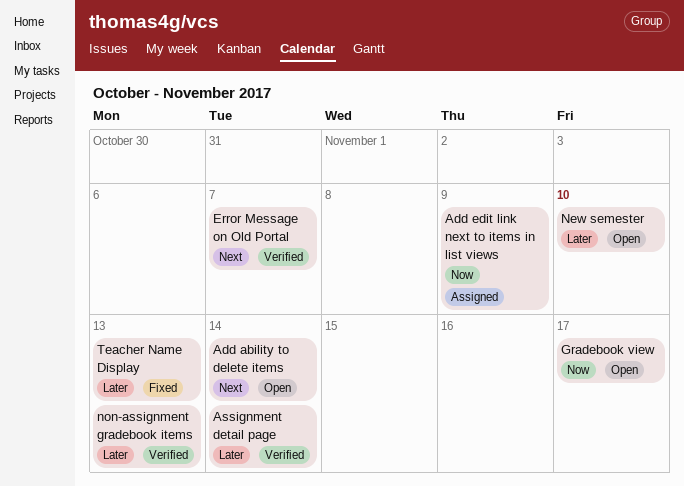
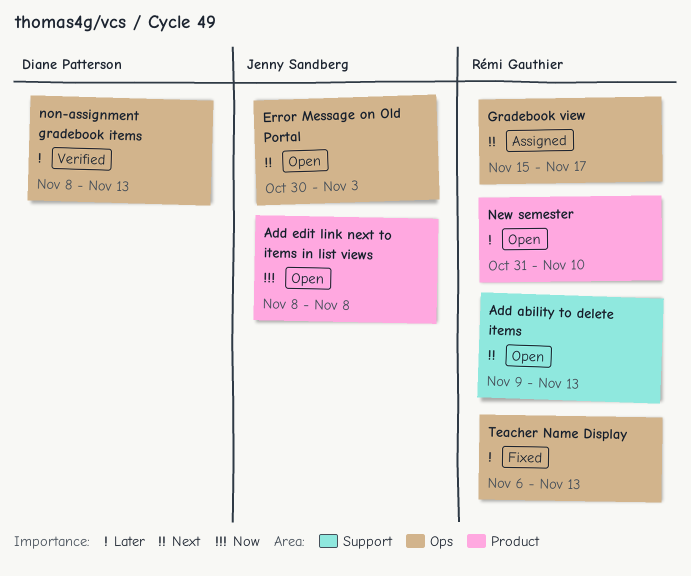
Add ability to delete items, due: Nov 14 -> Nov 13
Add edit link next to items in list views, status: Assigned -> Open
Add edit link next to items in list views, due: Nov 9 -> Nov 8
Assignment detail page: present -> none
Error Message on Old Portal, status: Verified -> Open
Error Message on Old Portal, due: Nov 7 -> Nov 3
Gradebook view, status: Open -> Assigned
Gradebook view, priority: Now -> Next

